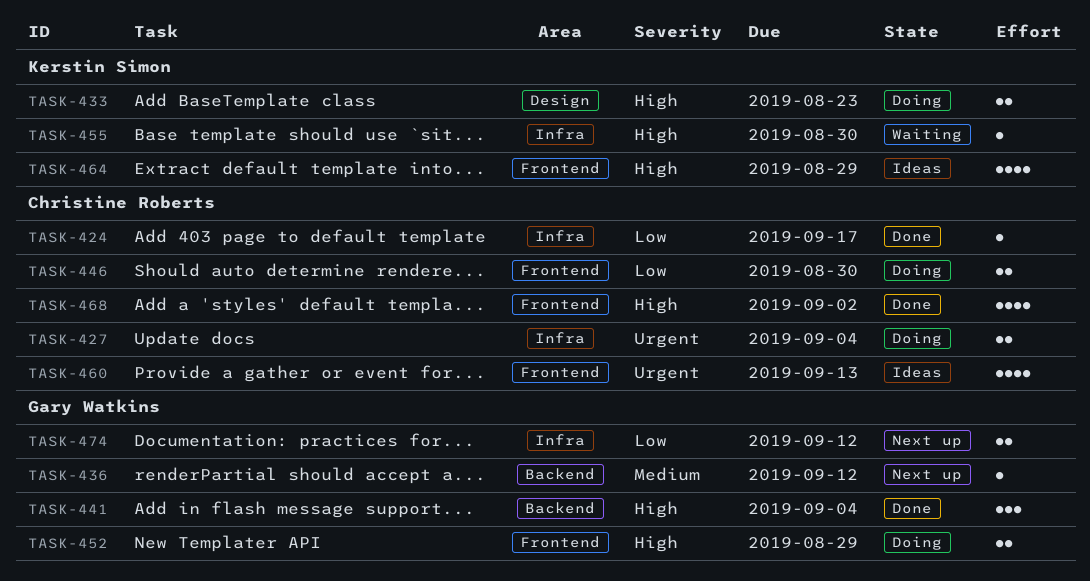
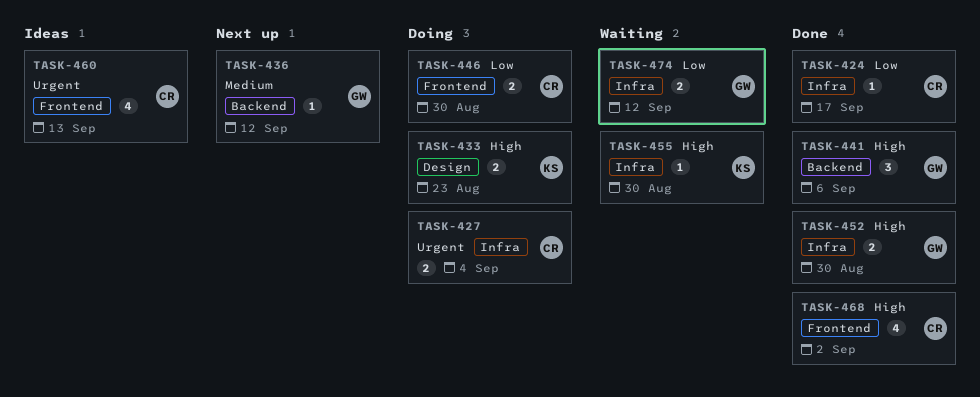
TASK-441, due: Sep 4 -> Sep 6
TASK-452, status: Doing -> Done
TASK-452, label: Frontend -> Infra
TASK-452, due: Aug 29 -> Aug 30
TASK-464: present -> none
TASK-474, status: Next up -> Waiting

